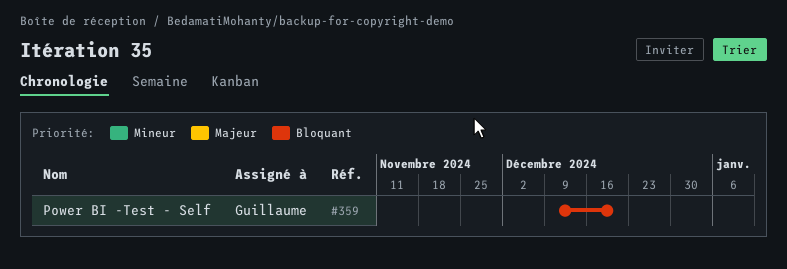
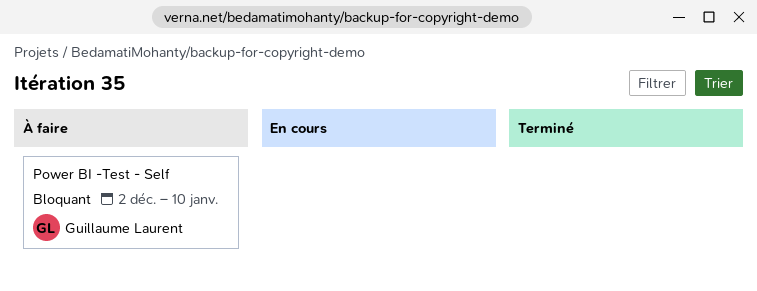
Power BI -Test - Self, start: Dec 9 -> Dec 2
Power BI -Test - Self, due: Dec 20 -> Jan 10

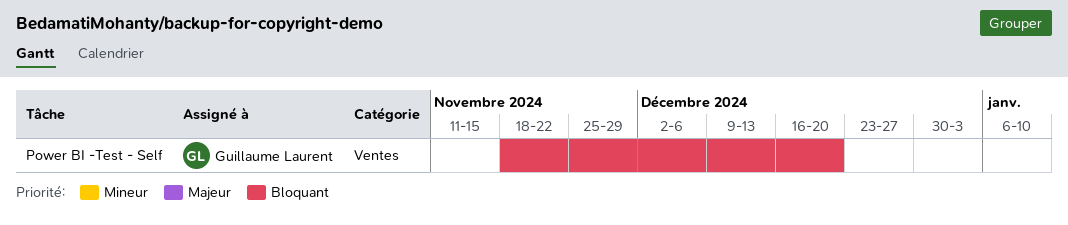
Power BI -Test - Self, start: Dec 2 -> Nov 18
Power BI -Test - Self, due: Jan 10 -> Dec 20

